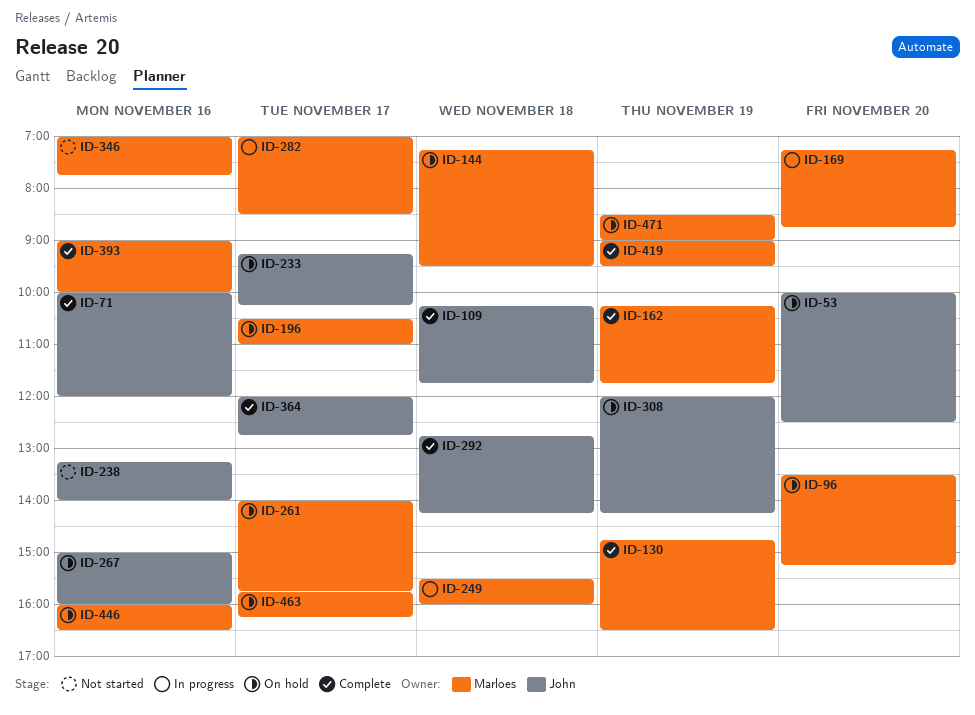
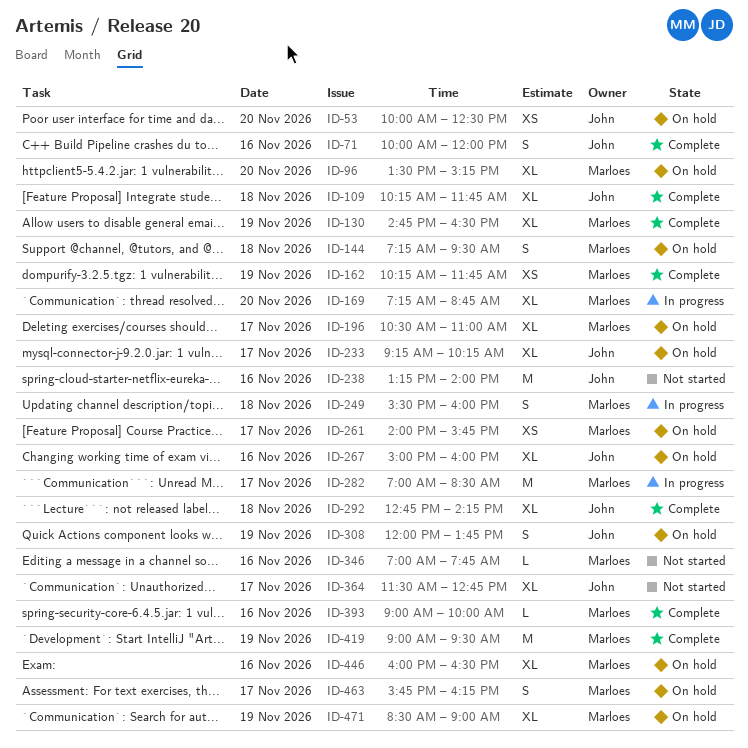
ID-308, ends: 14:15 -> 13:45
ID-364, status: Complete -> Not started
ID-364, begins: 12:00 -> 11:30

